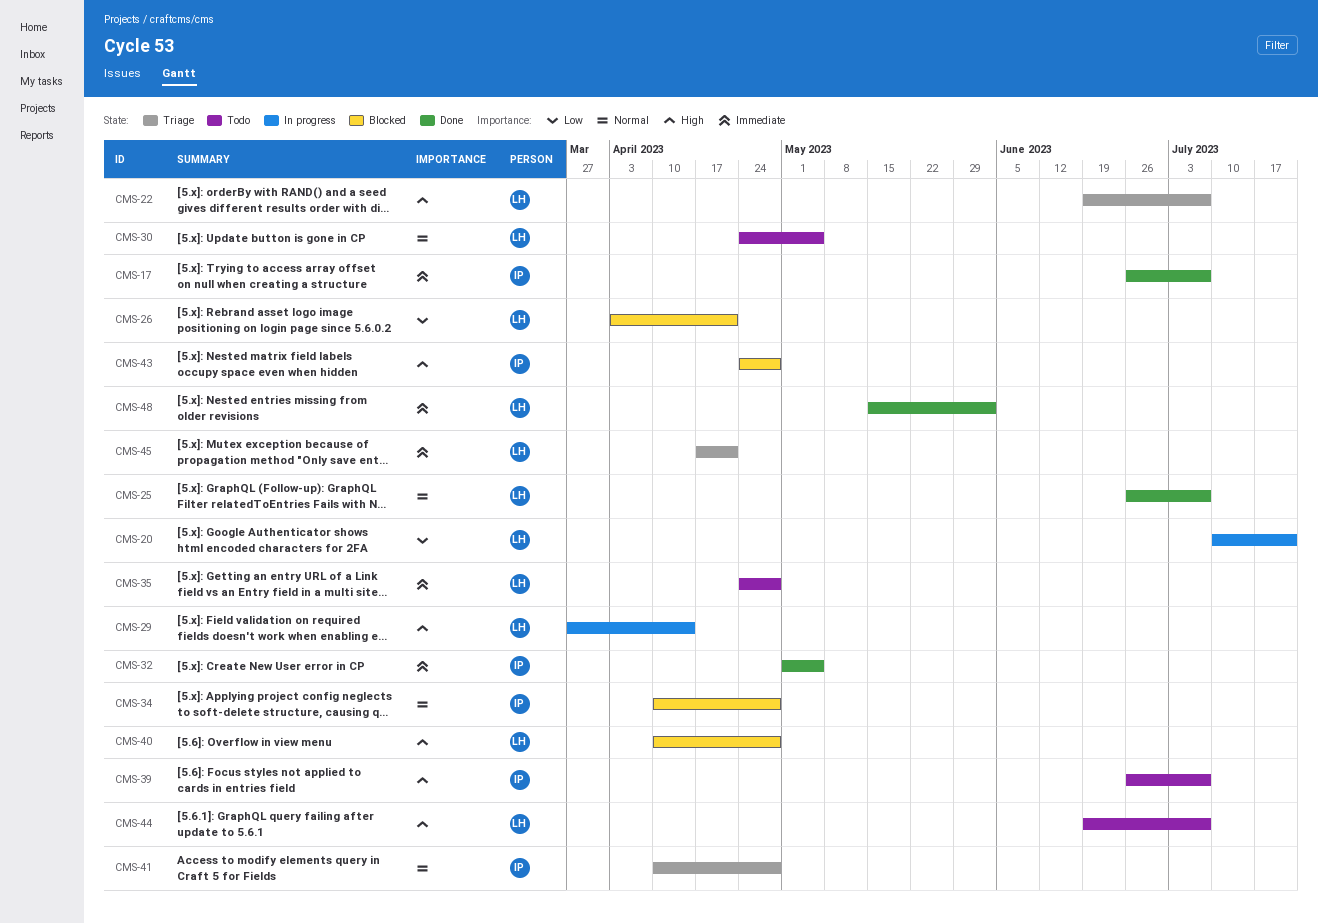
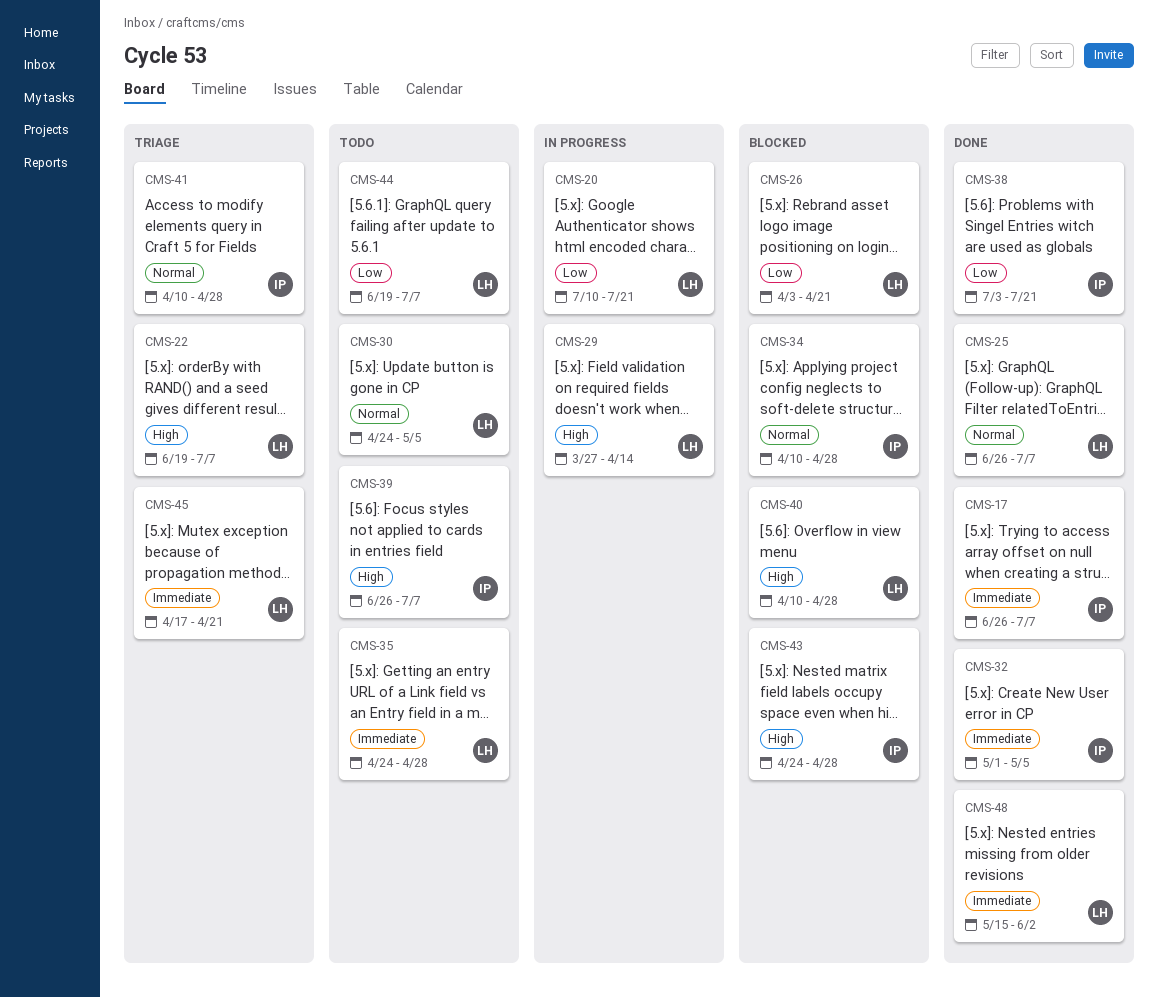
CMS-38: none -> present
CMS-44, priority: High -> Low

